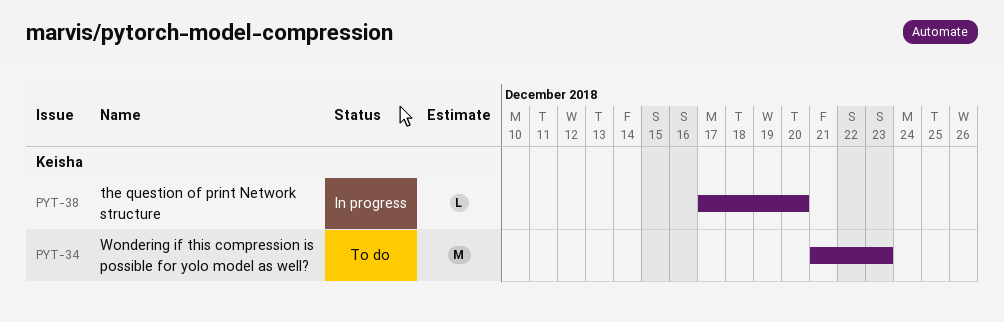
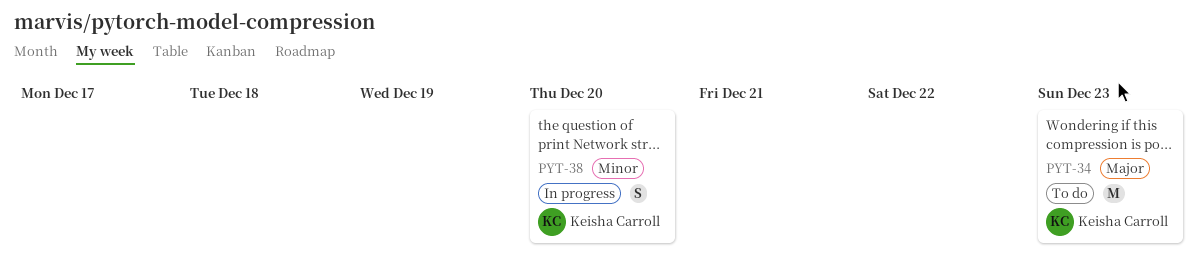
PYT-38, estimate: L -> S

